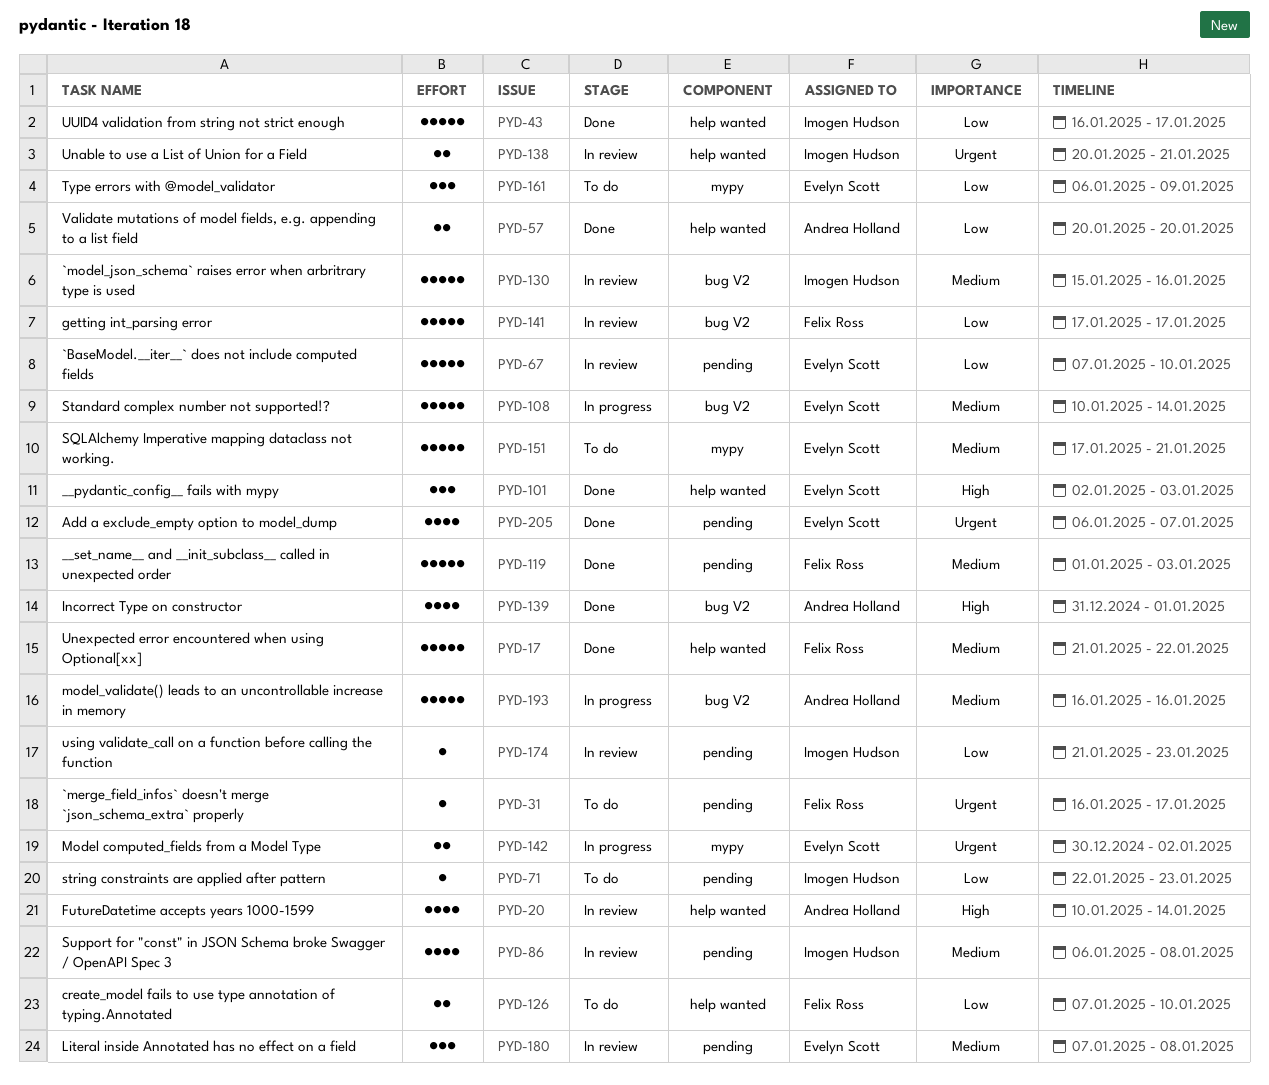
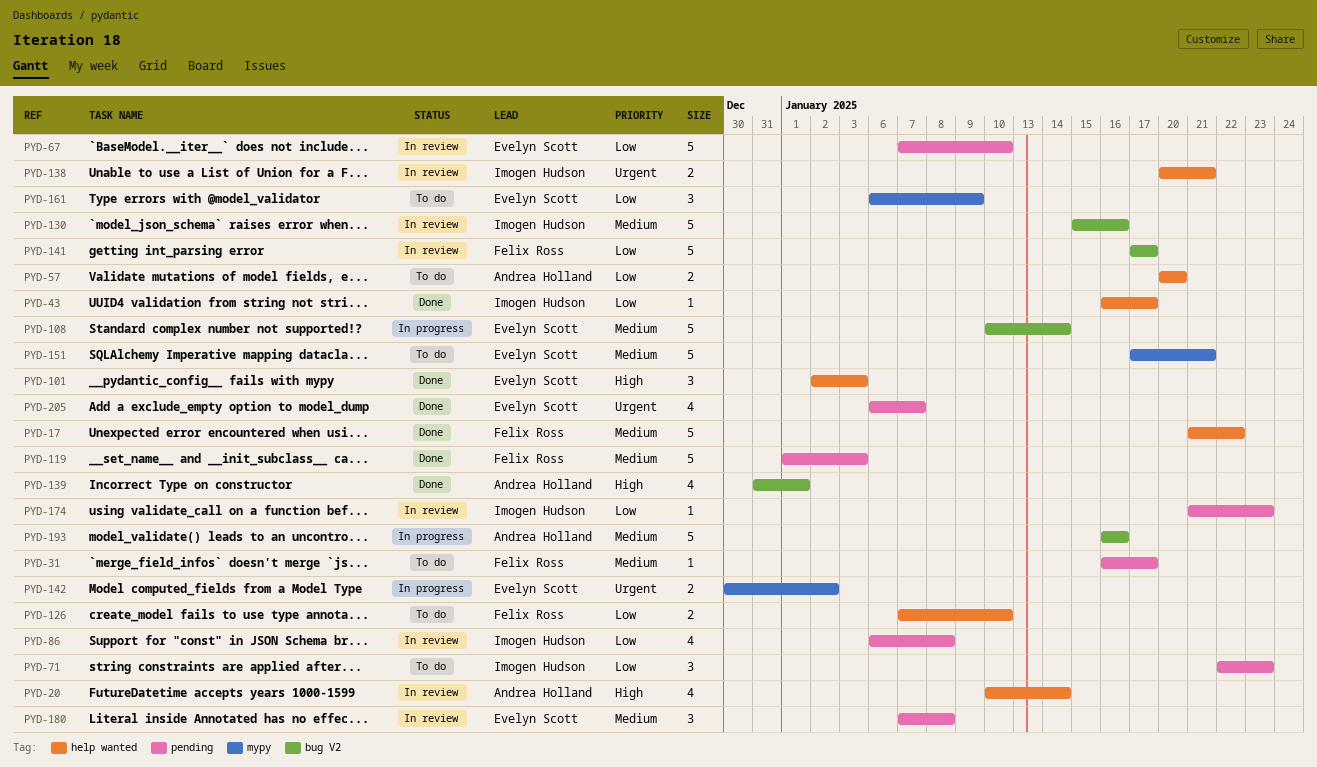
PYD-31, priority: Urgent -> Medium
PYD-43, estimate: 5 -> 1
PYD-57, status: Done -> To do
PYD-71, estimate: 1 -> 3
PYD-86, priority: Medium -> Low

